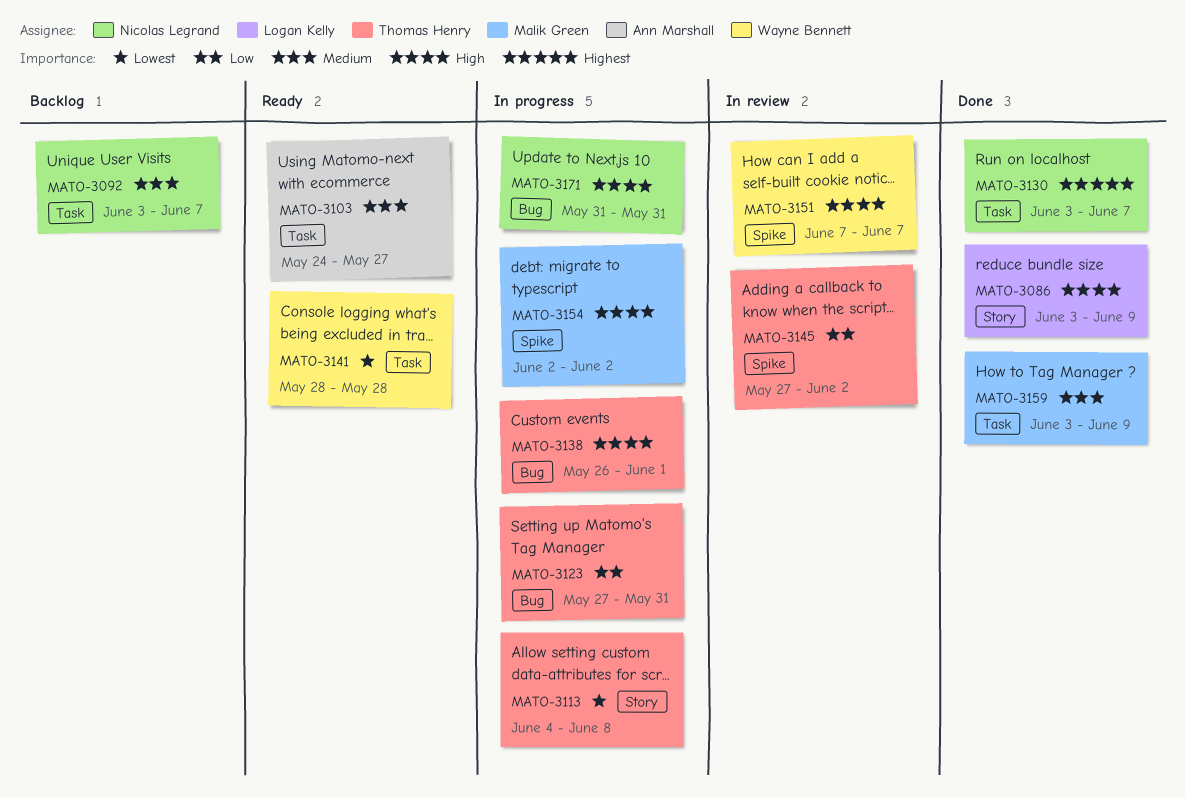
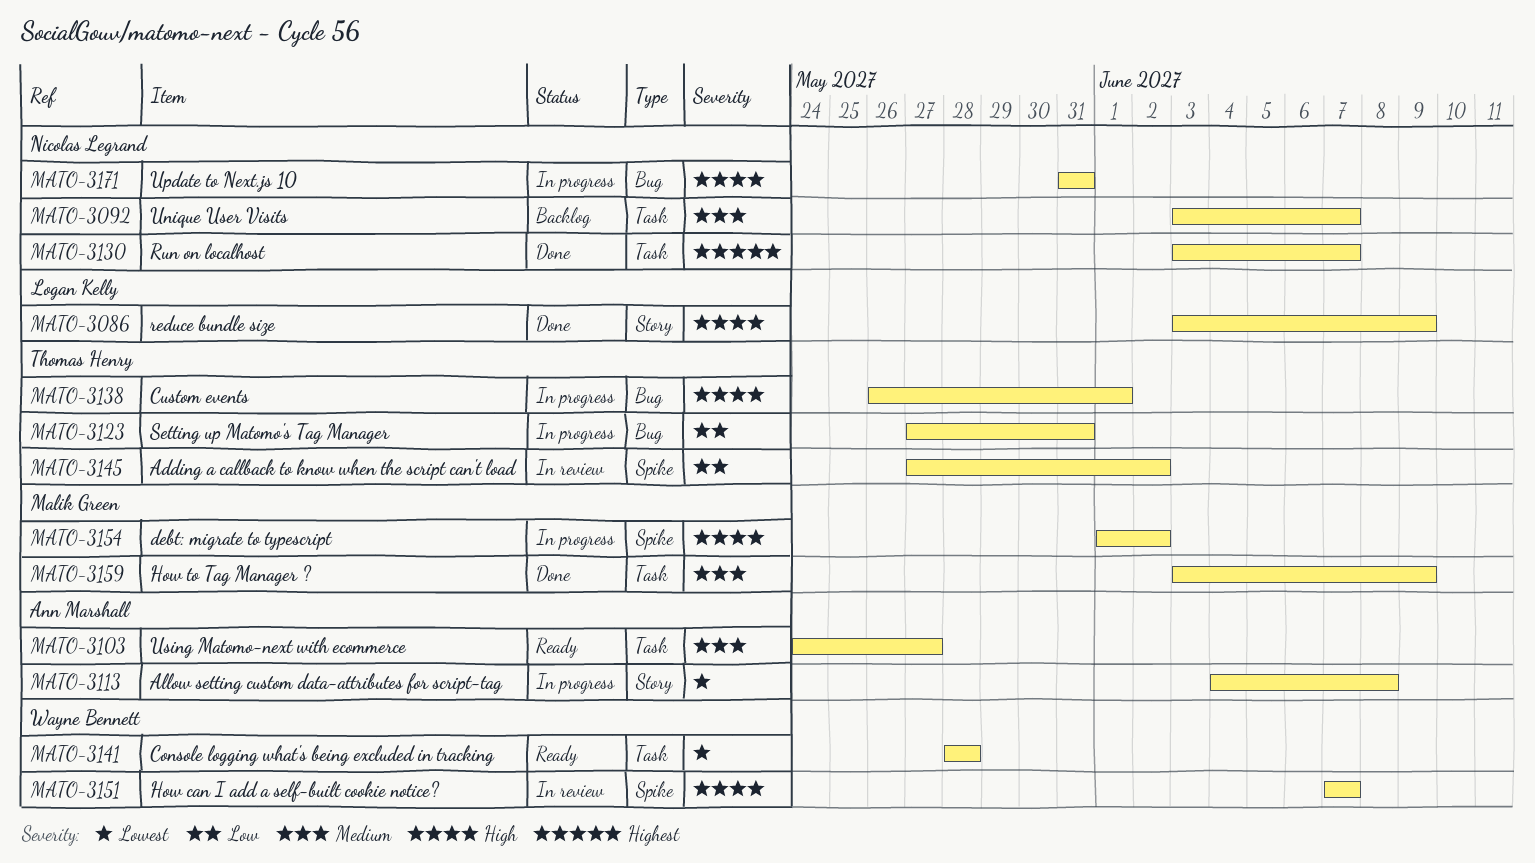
MATO-3113, owner: Thomas Henry -> Ann Marshall
MATO-3154, start: Jun 2 -> Jun 1

